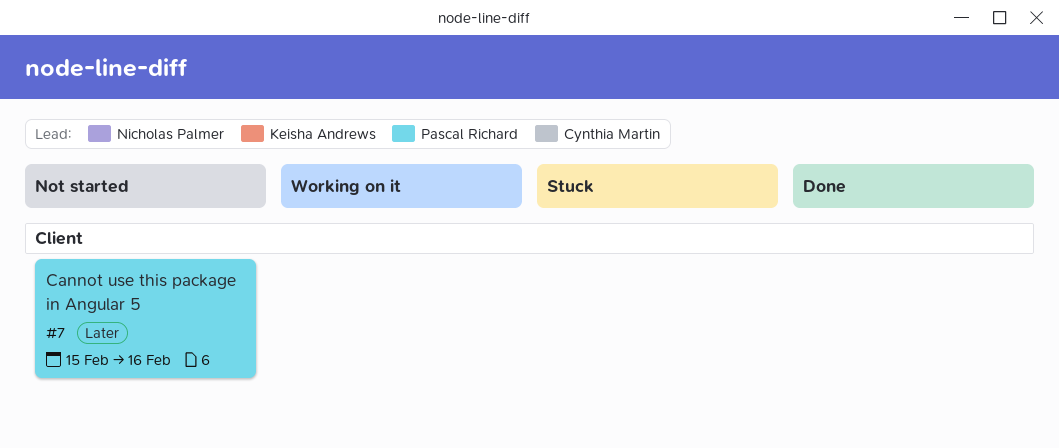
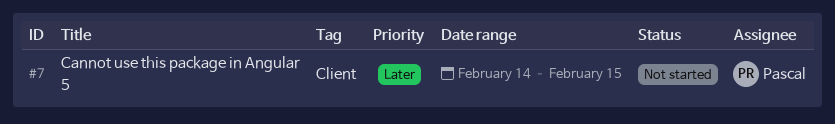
#7, start: Feb 15 -> Feb 14
#7, due: Feb 16 -> Feb 15

